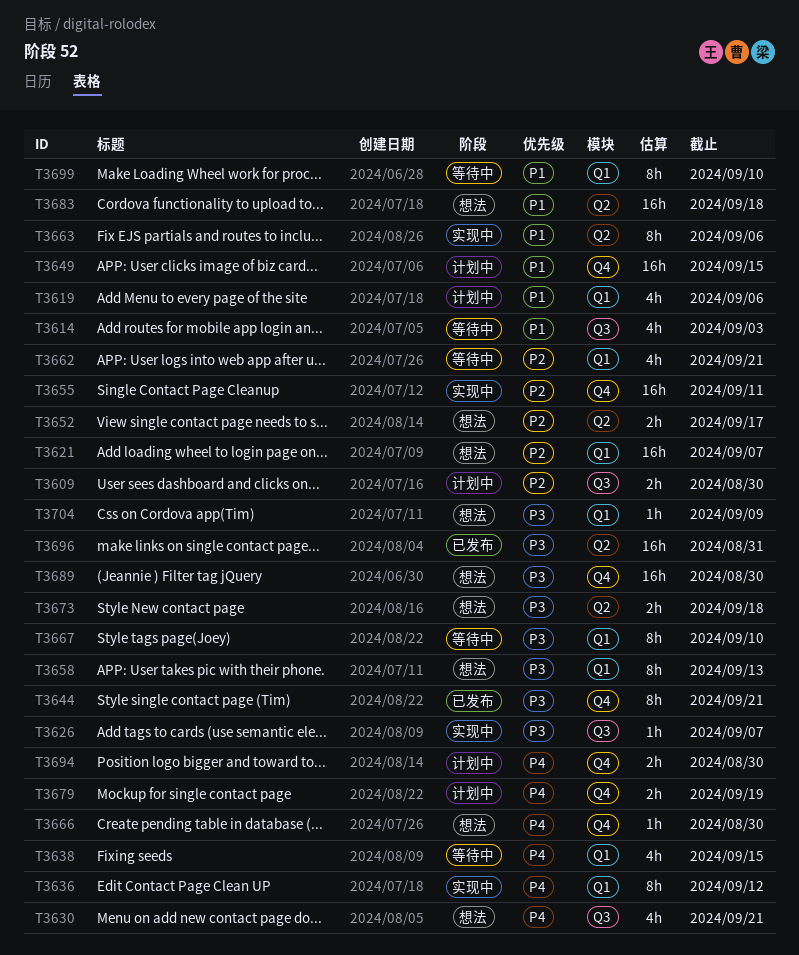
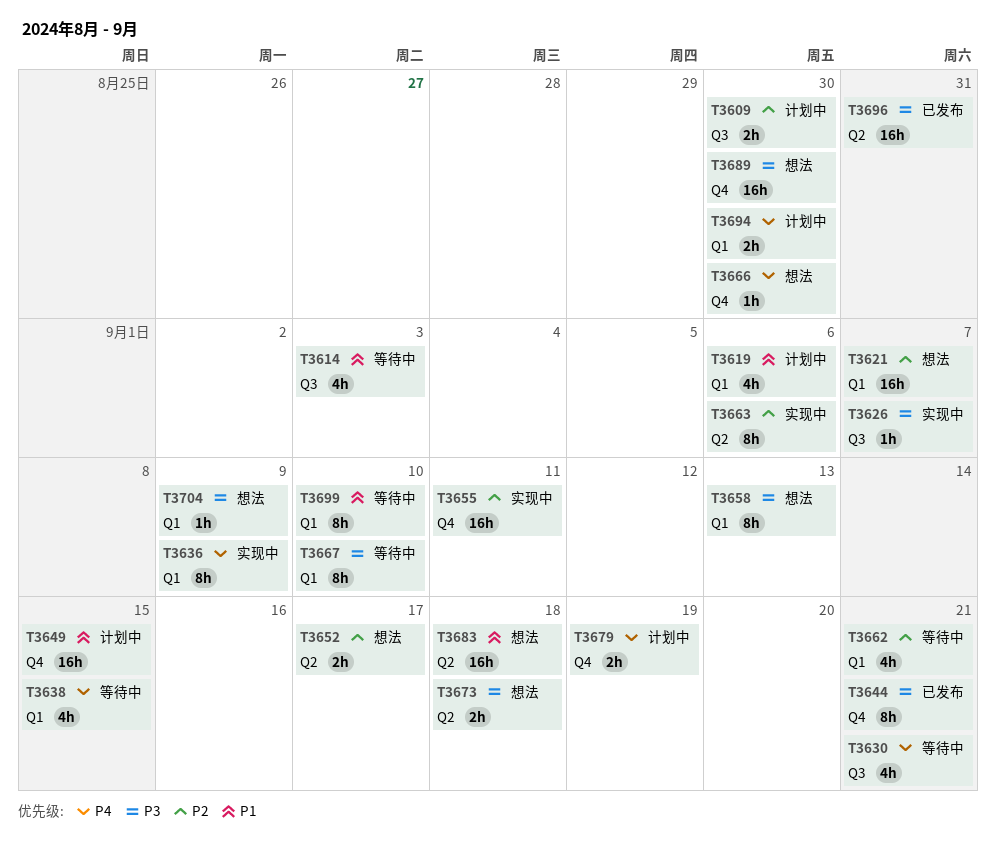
T3630, status: 想法 -> 等待中
T3636, due: Sep 12 -> Sep 9
T3663, priority: P1 -> P2
T3694, label: Q4 -> Q1

